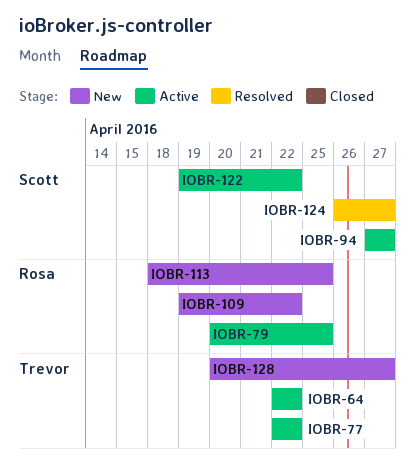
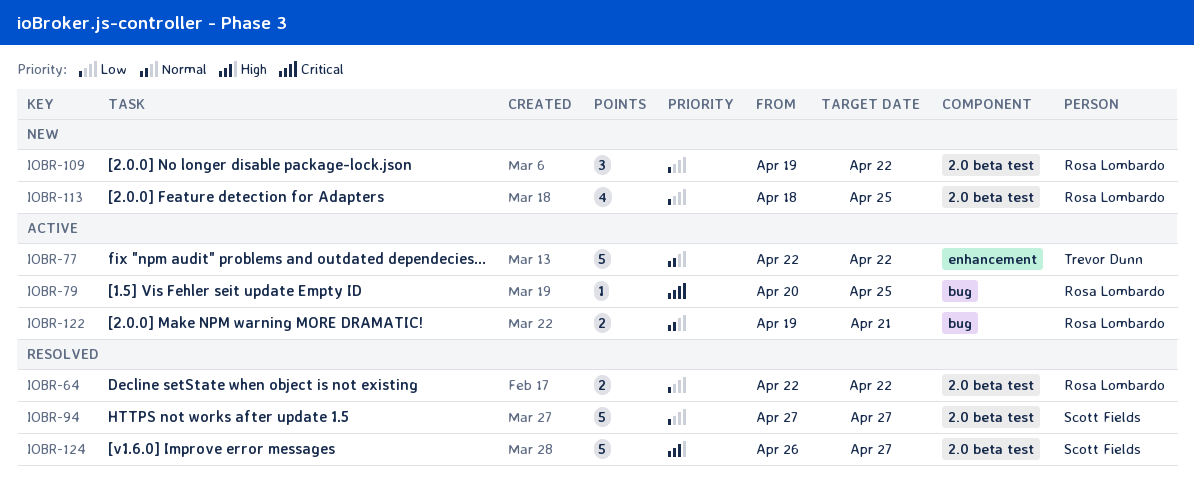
IOBR-64, status: Active -> Resolved
IOBR-64, owner: Trevor Dunn -> Rosa Lombardo
IOBR-94, status: Active -> Resolved
IOBR-122, owner: Scott Fields -> Rosa Lombardo
IOBR-122, due: Apr 22 -> Apr 21
IOBR-128: present -> none

